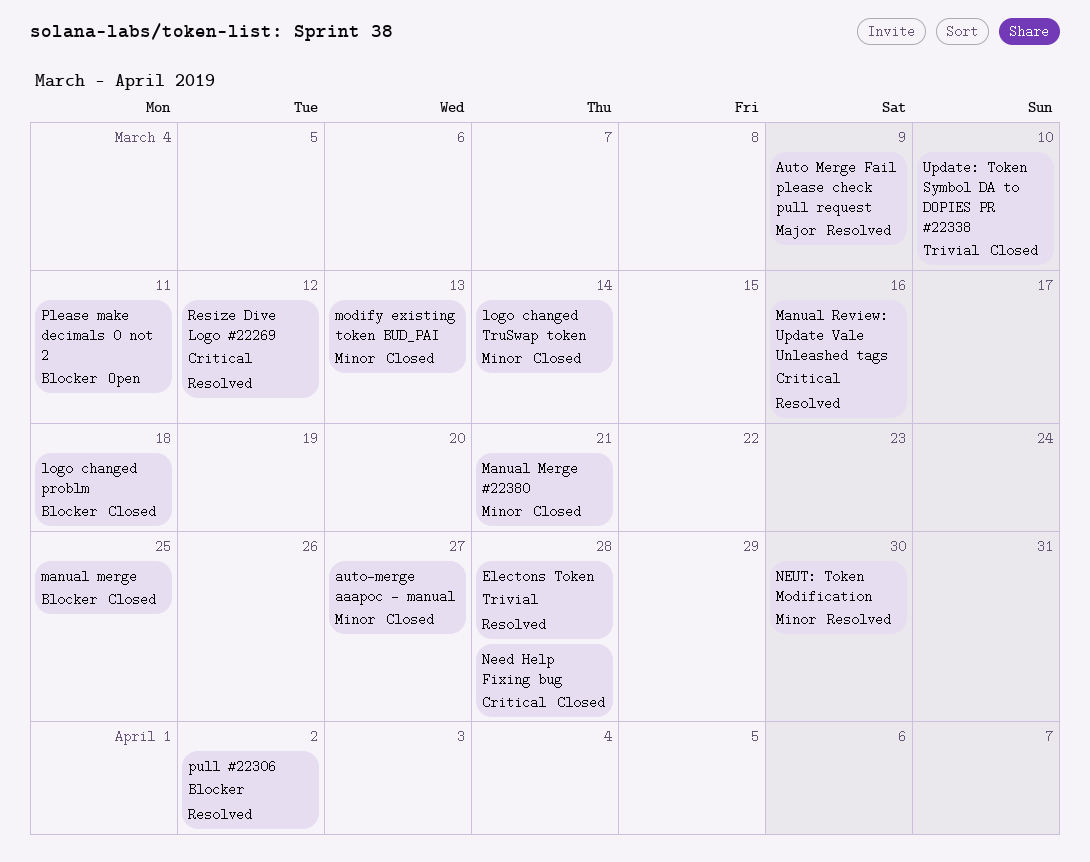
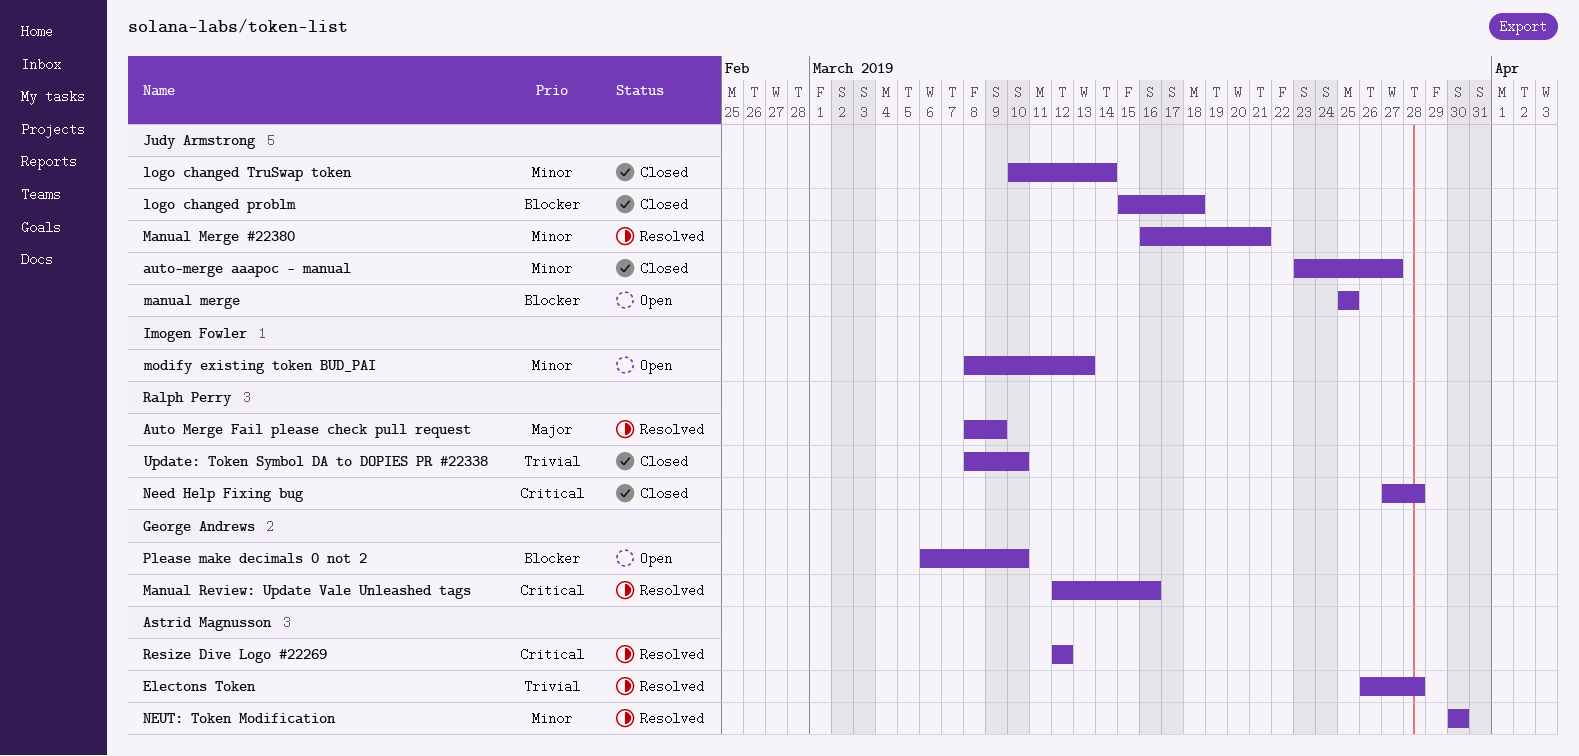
manual merge, status: Closed -> Open
Manual Merge #22380, status: Closed -> Resolved
modify existing token BUD_PAI, status: Closed -> Open
Please make decimals 0 not 2, due: Mar 11 -> Mar 10
pull #22306: present -> none

